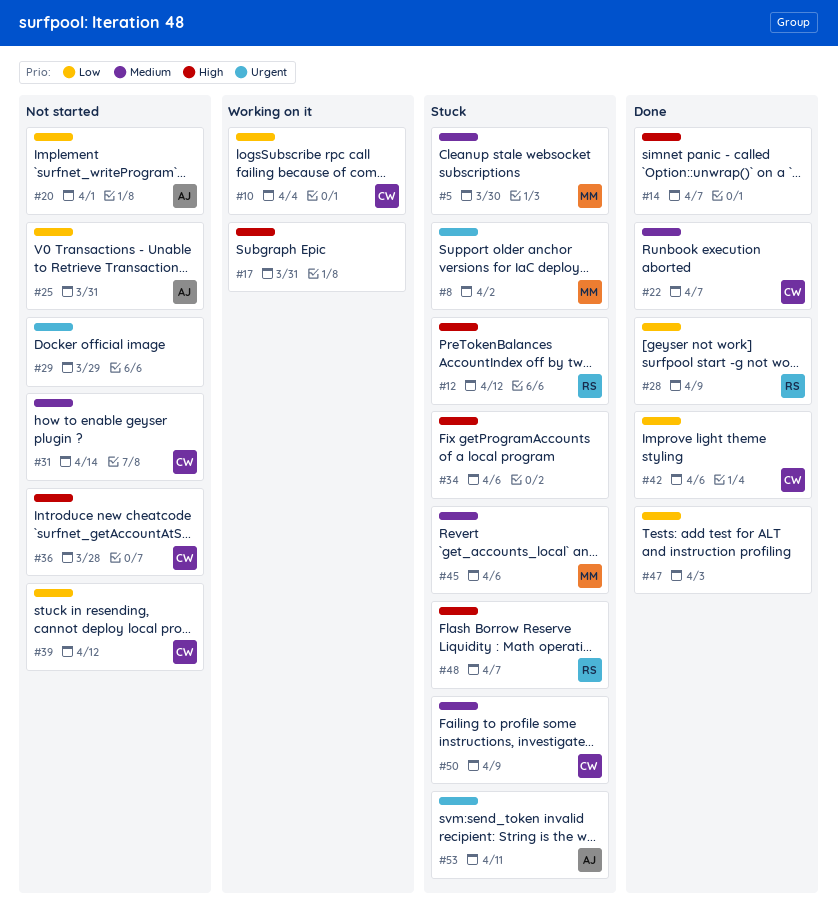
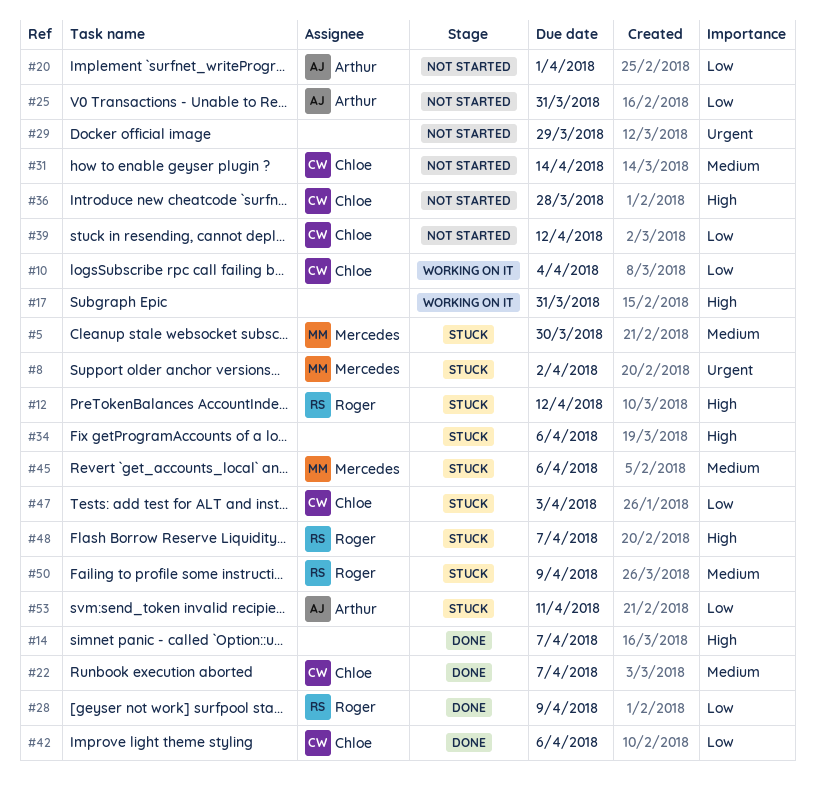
#47, status: Done -> Stuck
#47, owner: none -> Chloe
#50, owner: Chloe -> Roger
#53, priority: Urgent -> Low

